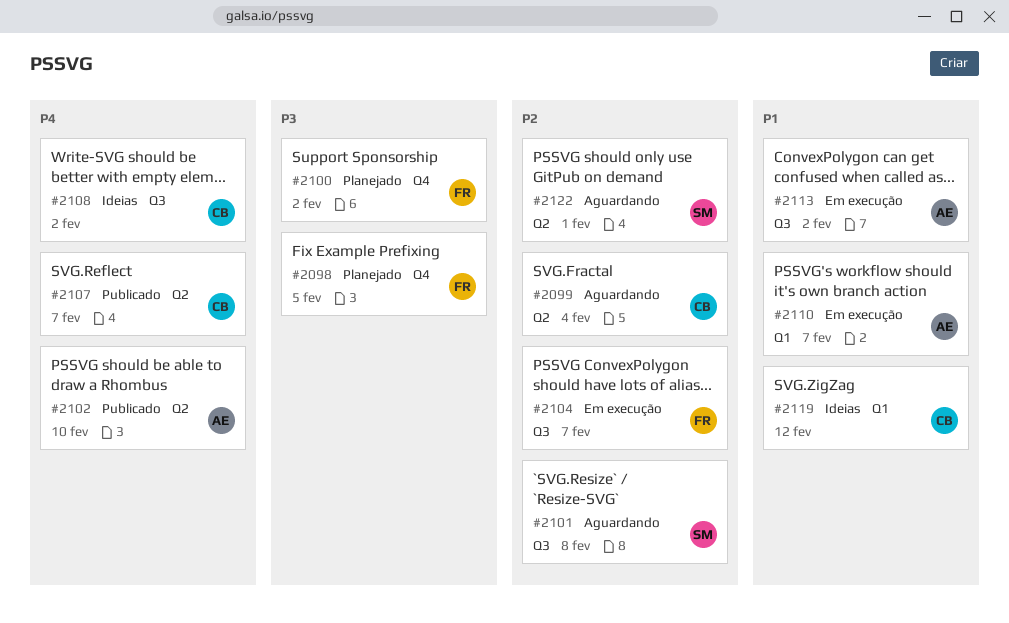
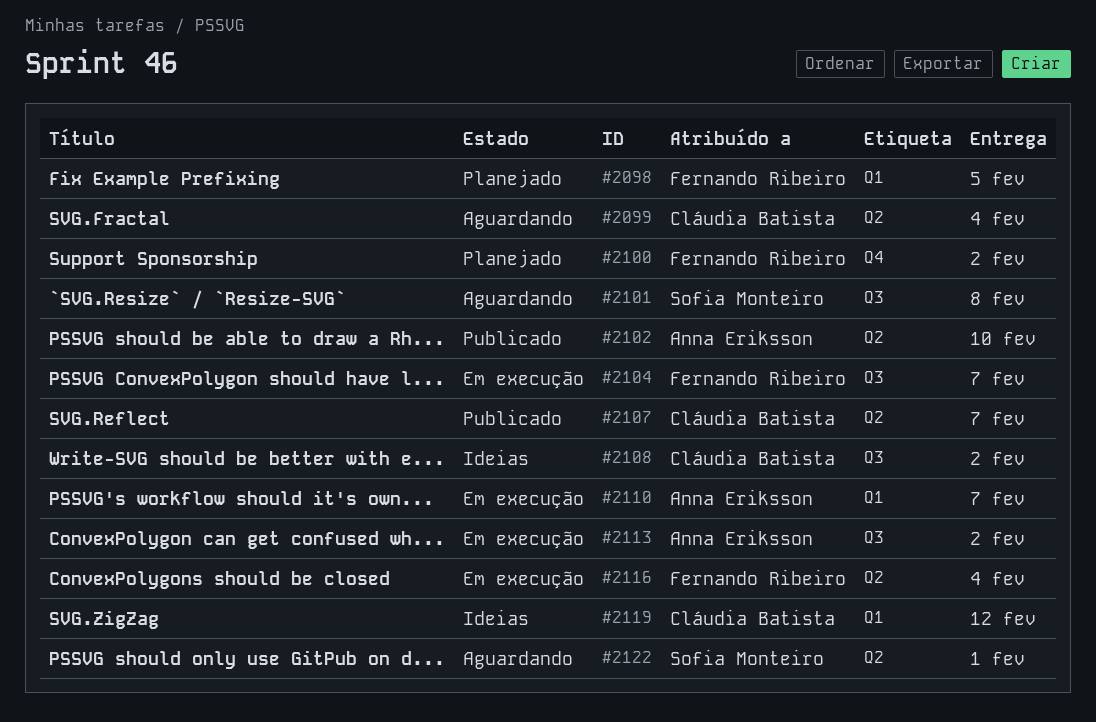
#2098, label: Q4 -> Q1
#2116: none -> present

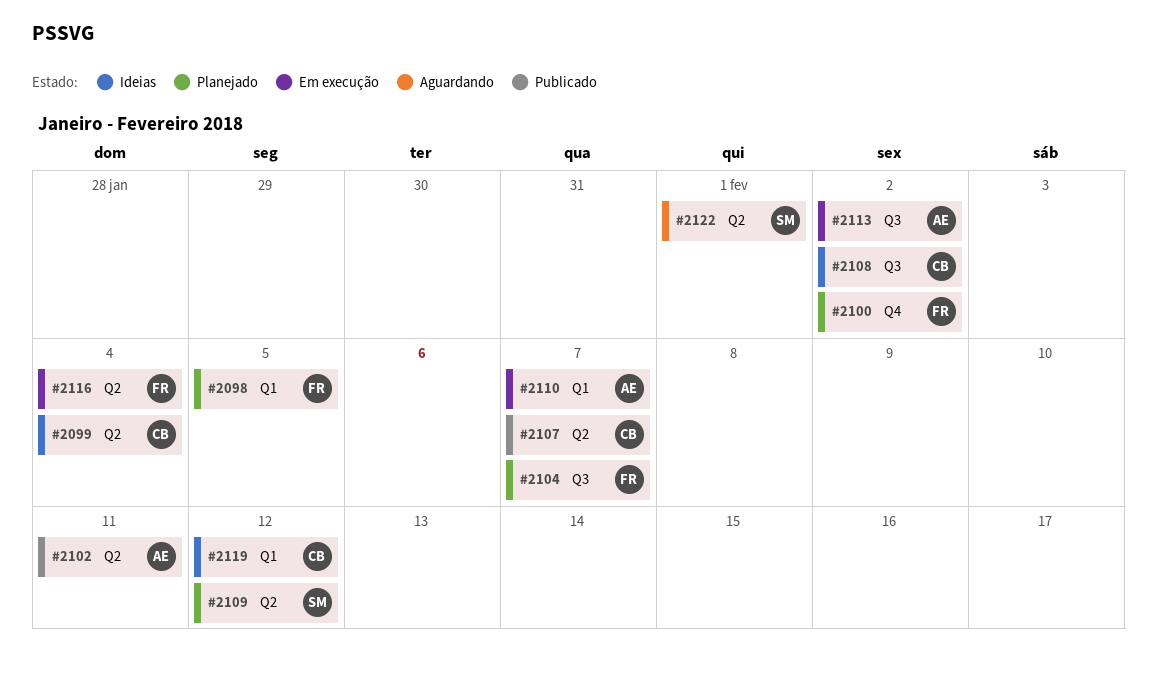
#2099, status: Aguardando -> Ideias
#2101: present -> none
#2102, due: Feb 10 -> Feb 11
#2104, status: Em execução -> Planejado
#2109: none -> present

